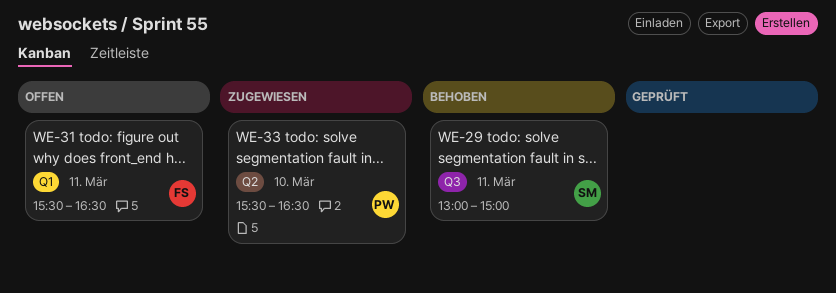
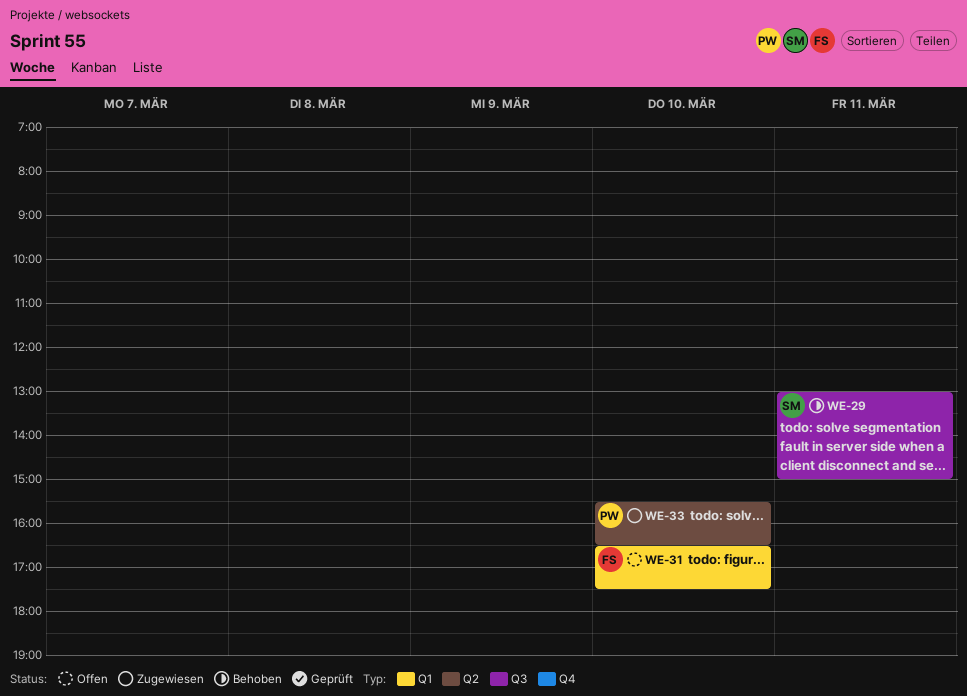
WE-31, day: Mar 11 -> Mar 10
WE-31, begins: 15:30 -> 16:30
WE-31, ends: 16:30 -> 17:30

